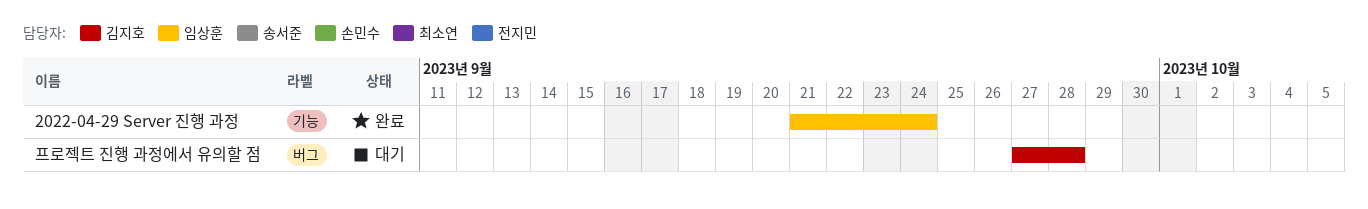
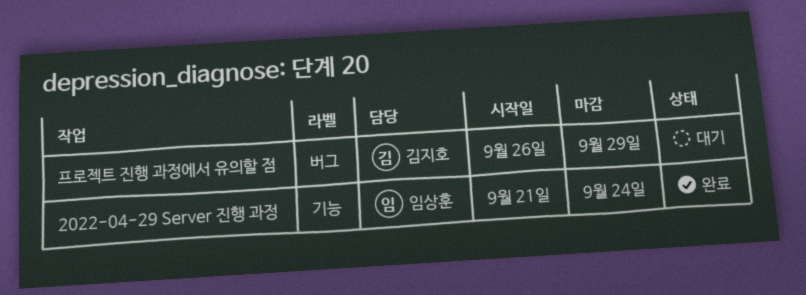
프로젝트 진행 과정에서 유의할 점, start: Sep 27 -> Sep 26
프로젝트 진행 과정에서 유의할 점, due: Sep 28 -> Sep 29

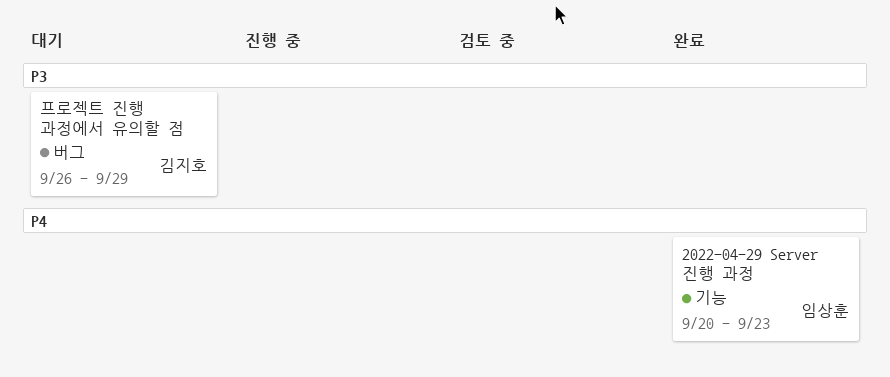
2022-04-29 Server 진행 과정, start: Sep 21 -> Sep 20
2022-04-29 Server 진행 과정, due: Sep 24 -> Sep 23

